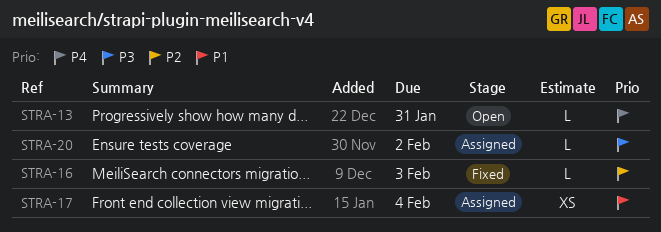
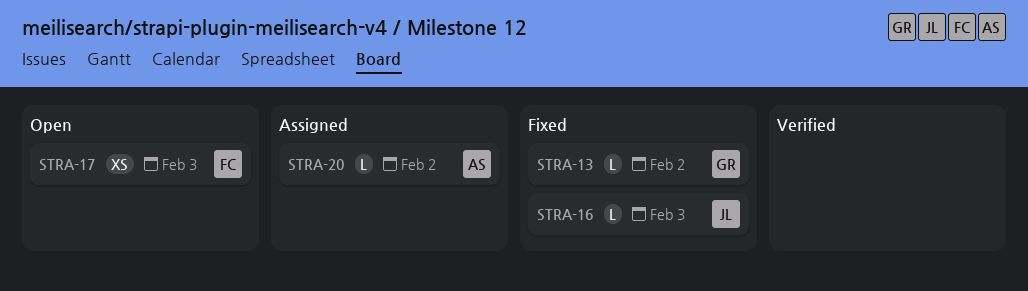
STRA-13, status: Open -> Fixed
STRA-13, due: Jan 31 -> Feb 2
STRA-17, status: Assigned -> Open
STRA-17, due: Feb 4 -> Feb 3

